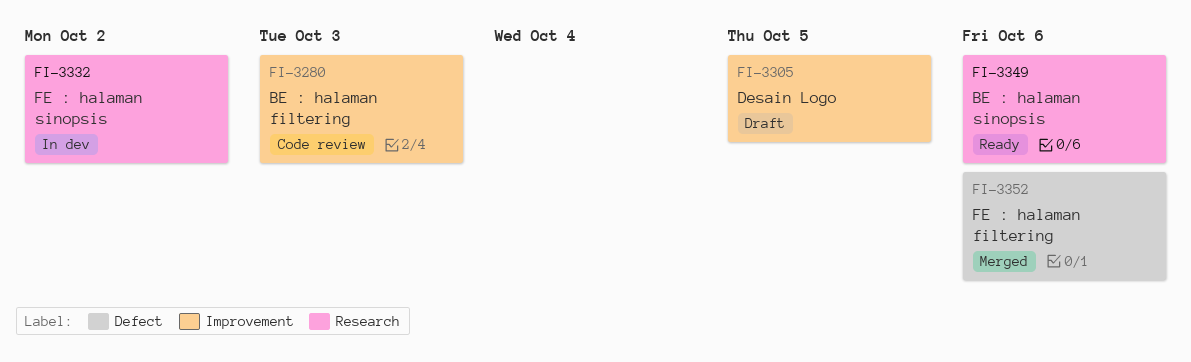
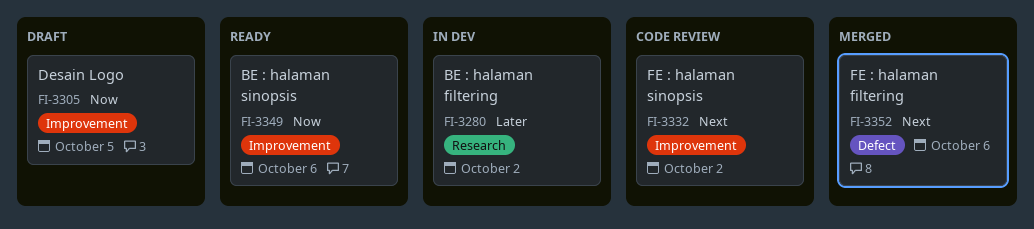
FI-3280, status: Code review -> In dev
FI-3280, label: Improvement -> Research
FI-3280, due: Oct 3 -> Oct 2
FI-3332, status: In dev -> Code review
FI-3332, label: Research -> Improvement
FI-3349, label: Research -> Improvement

